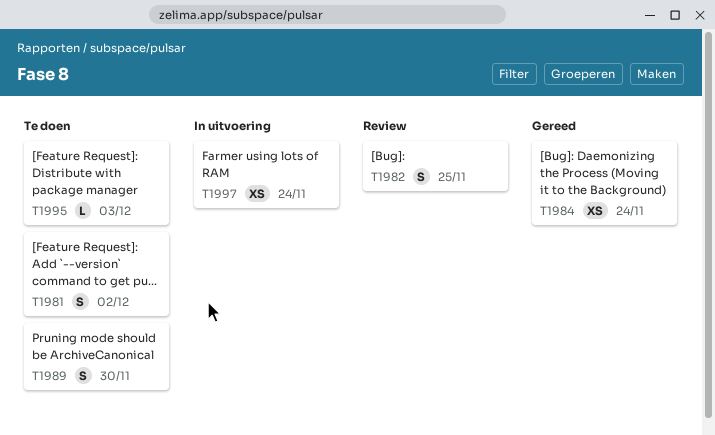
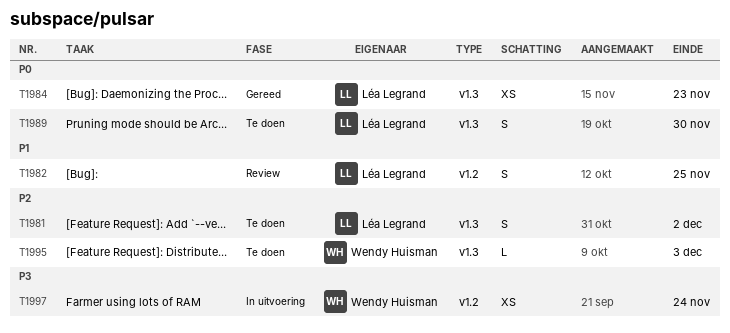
T1984, due: Nov 24 -> Nov 23

